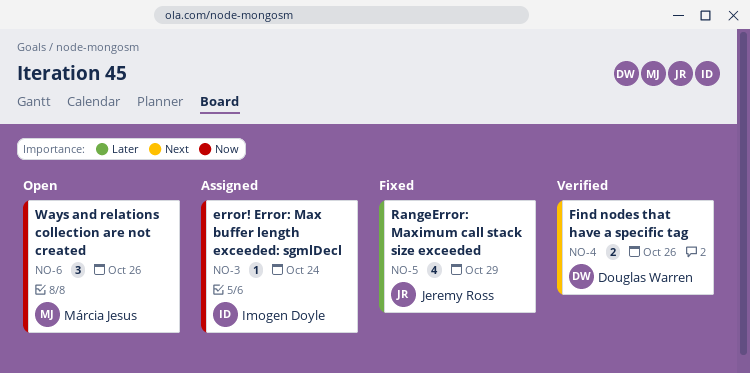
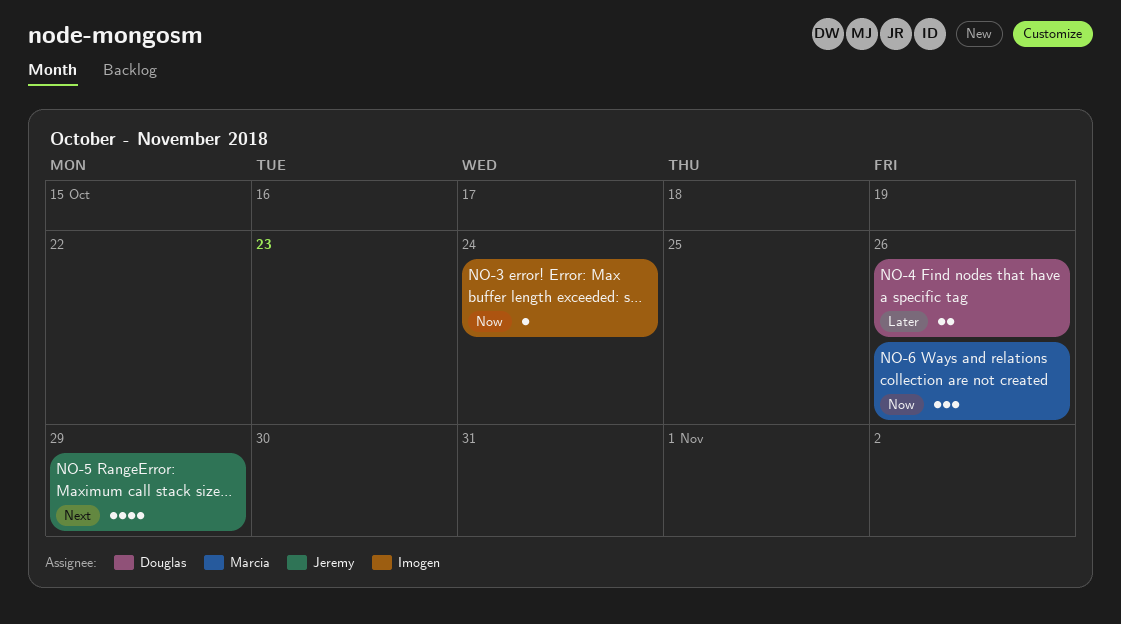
NO-4, priority: Next -> Later
NO-5, priority: Later -> Next

